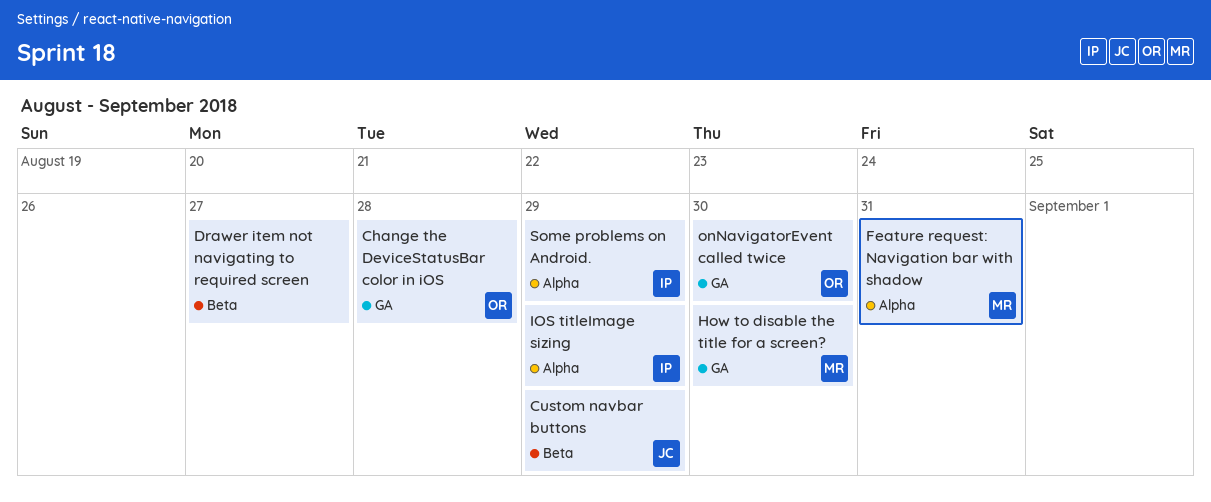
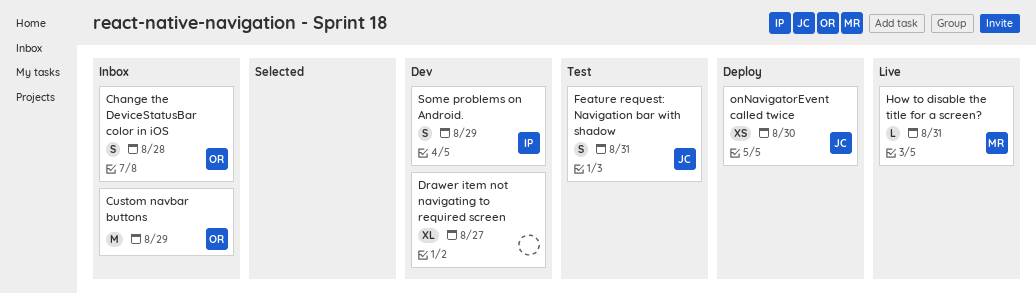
Custom navbar buttons, owner: JC -> OR
Feature request: Navigation bar with shadow, owner: MR -> JC
How to disable the title for a screen?, due: Aug 30 -> Aug 31
IOS titleImage sizing: present -> none
onNavigatorEvent called twice, owner: OR -> JC

